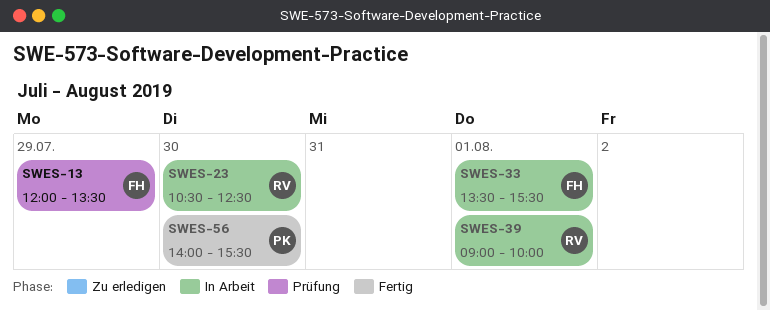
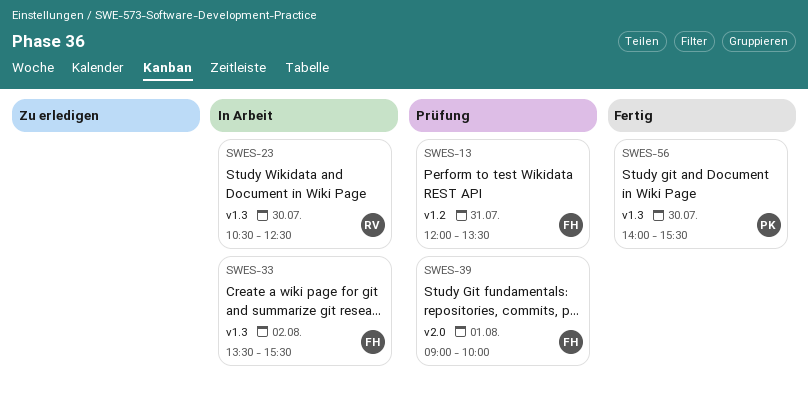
SWES-13, day: Jul 29 -> Jul 31
SWES-33, day: Aug 1 -> Aug 2
SWES-39, status: In Arbeit -> Prüfung
SWES-39, owner: RV -> FH

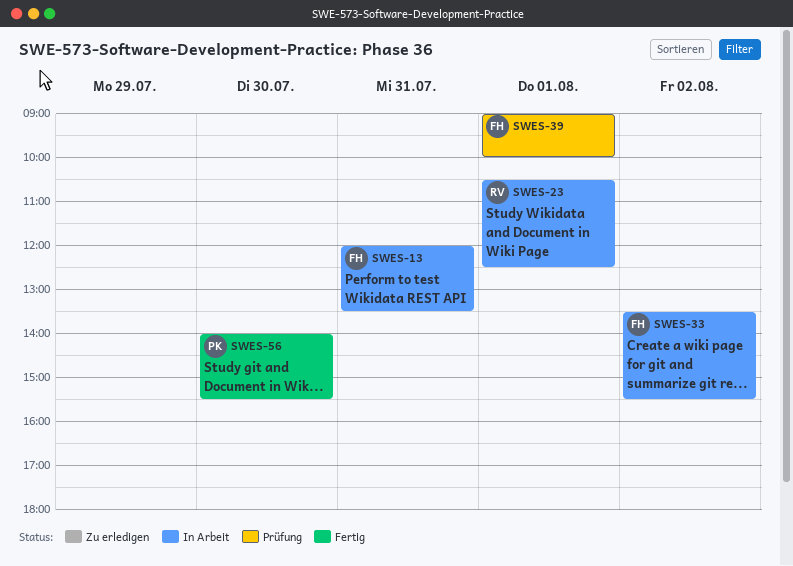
SWES-13, status: Prüfung -> In Arbeit
SWES-23, day: Jul 30 -> Aug 1

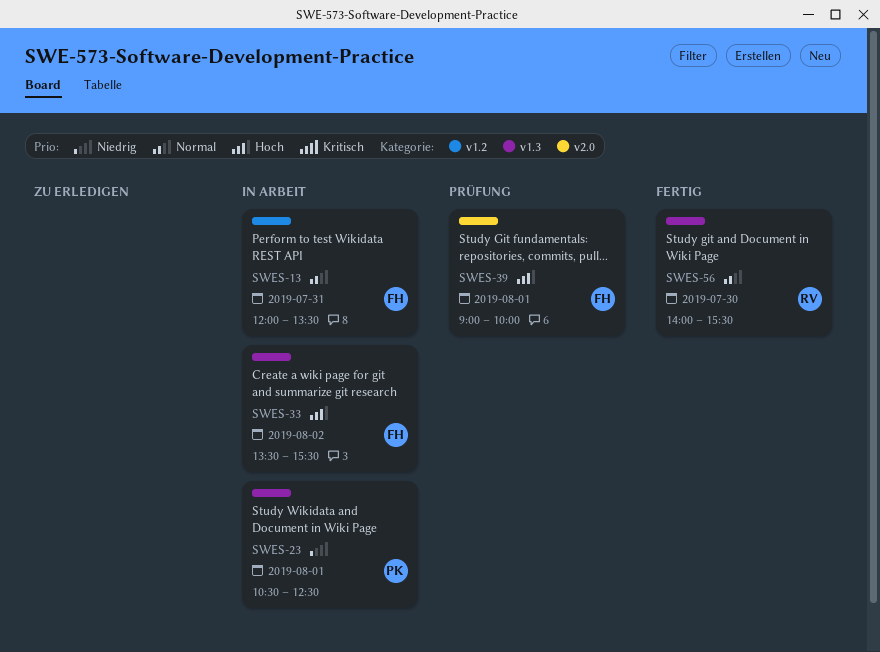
SWES-23, owner: RV -> PK
SWES-56, owner: PK -> RV

